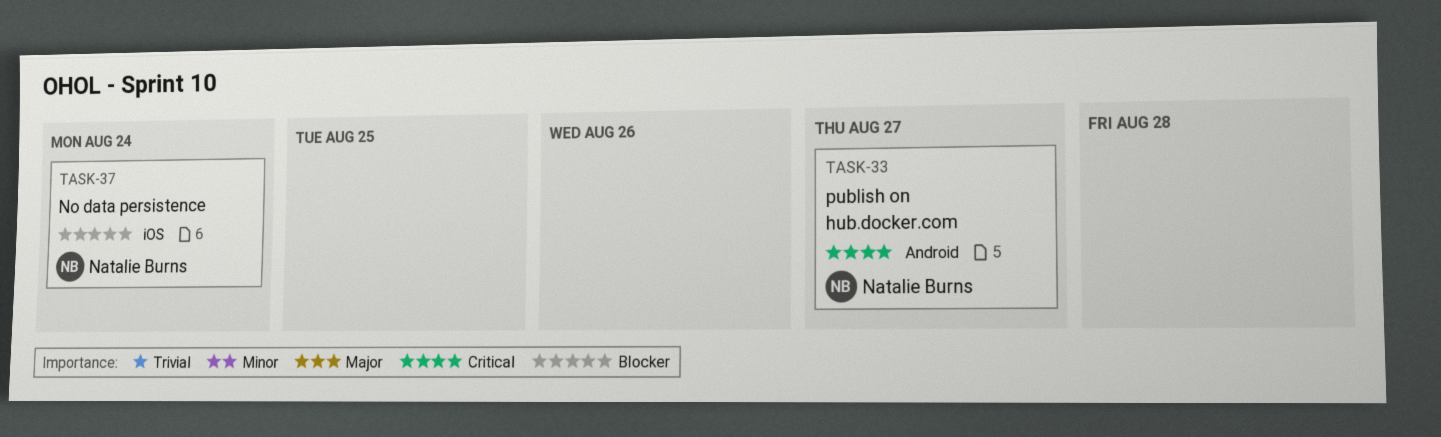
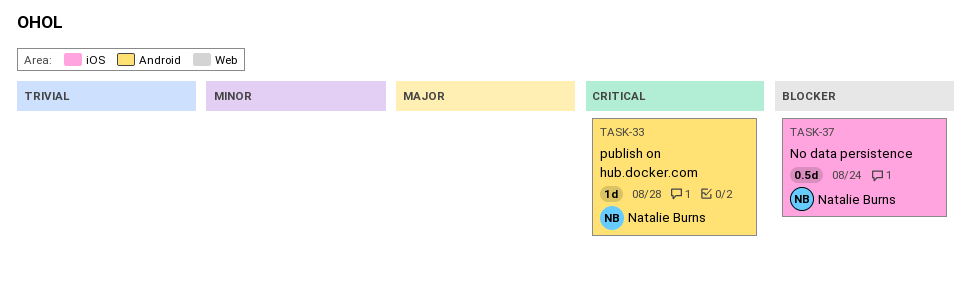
TASK-33, due: Aug 27 -> Aug 28

